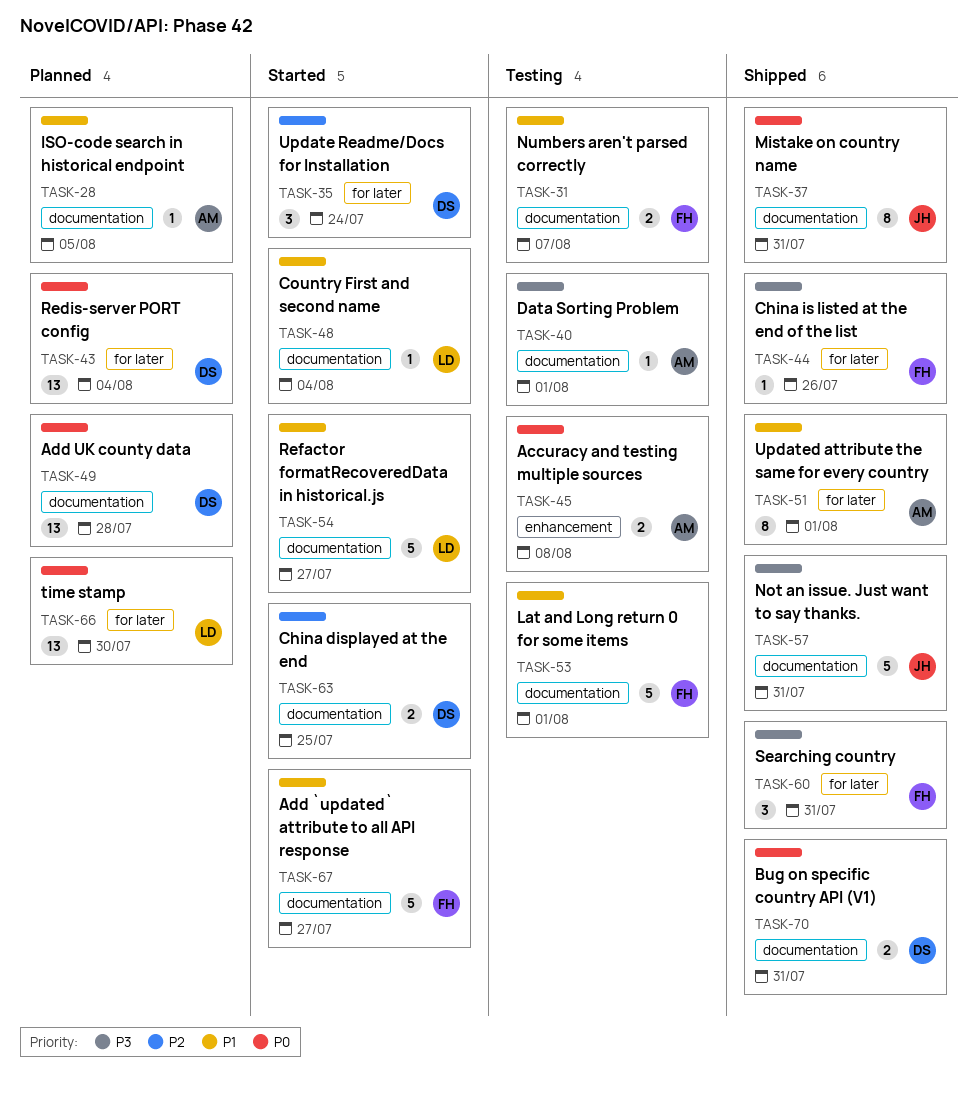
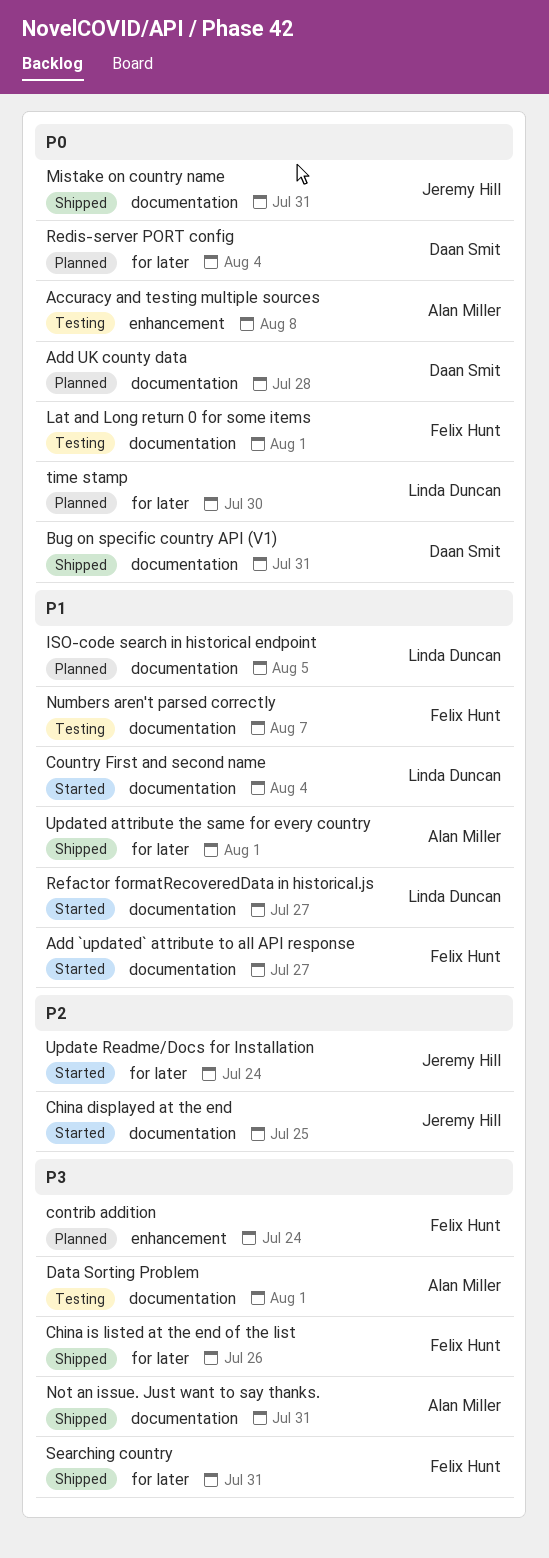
China displayed at the end, owner: Daan Smit -> Jeremy Hill
contrib addition: none -> present
ISO-code search in historical endpoint, owner: Alan Miller -> Linda Duncan
Lat and Long return 0 for some items, priority: P1 -> P0
Not an issue. Just want to say thanks., owner: Jeremy Hill -> Alan Miller
Update Readme/Docs for Installation, owner: Daan Smit -> Jeremy Hill

